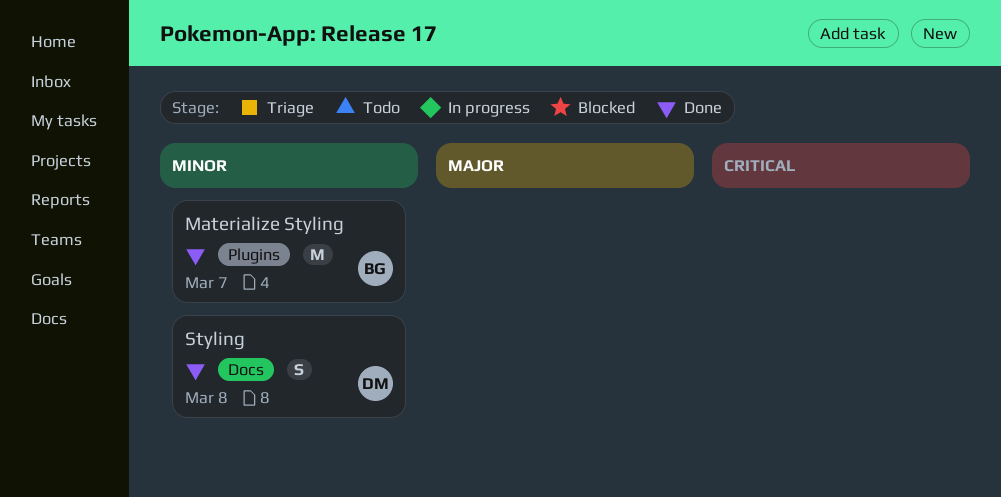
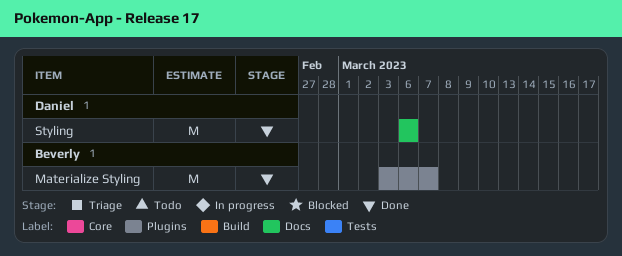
Styling, estimate: S -> M
Styling, due: Mar 8 -> Mar 6

